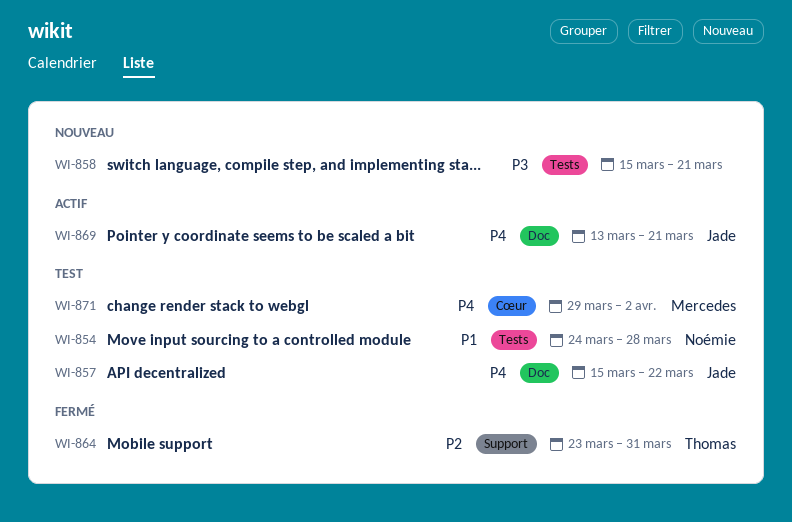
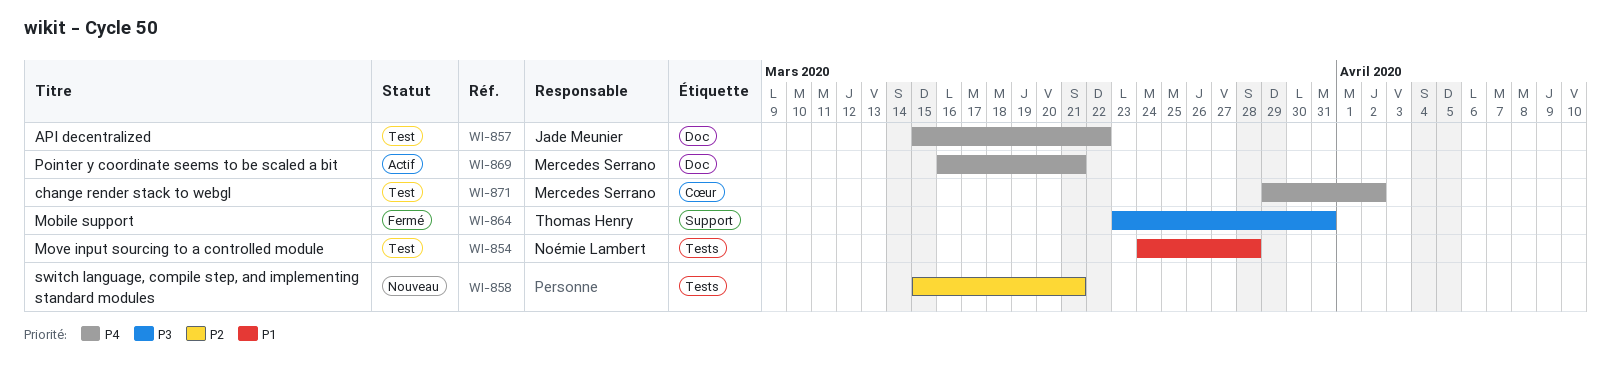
WI-858, priority: P3 -> P2
WI-864, priority: P2 -> P3
WI-869, owner: Jade Meunier -> Mercedes Serrano
WI-869, start: Mar 13 -> Mar 16

